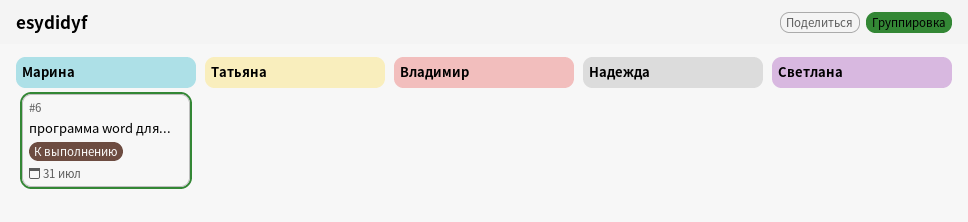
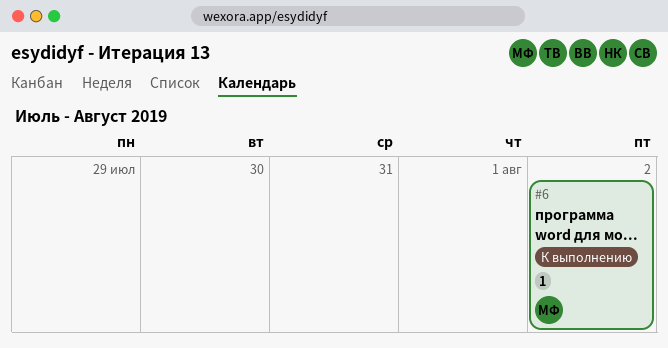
#6, due: Jul 31 -> Aug 2

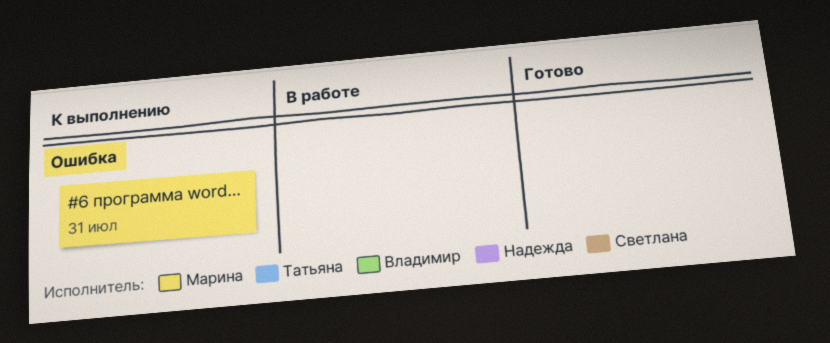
#6, due: Aug 2 -> Jul 31

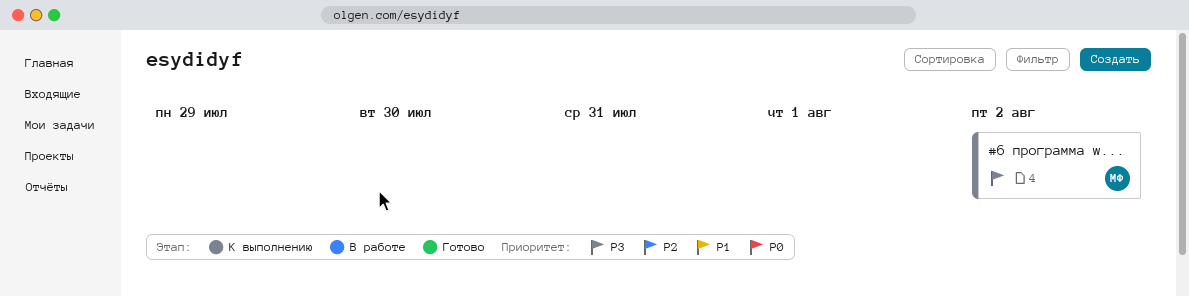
#6, due: Jul 31 -> Aug 2

